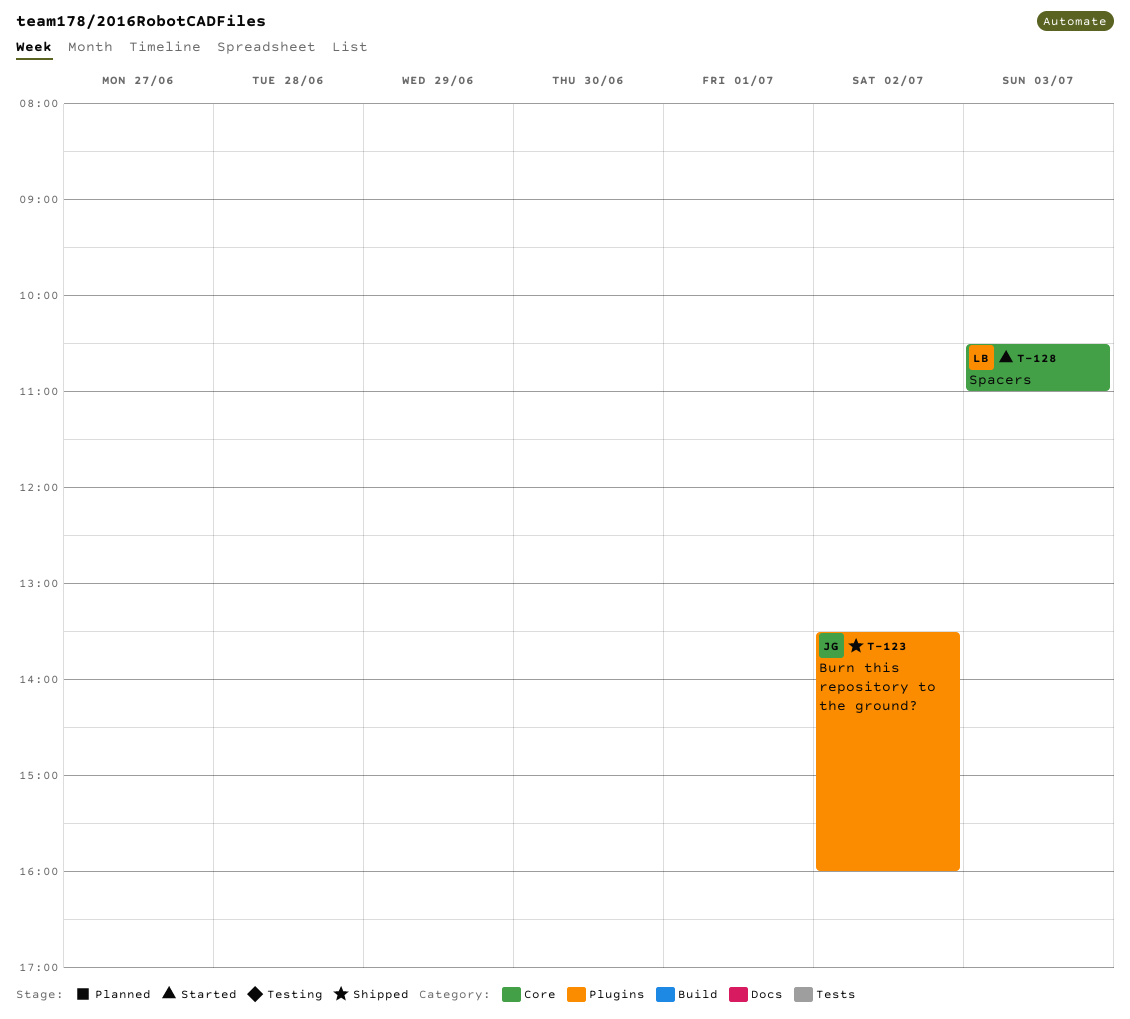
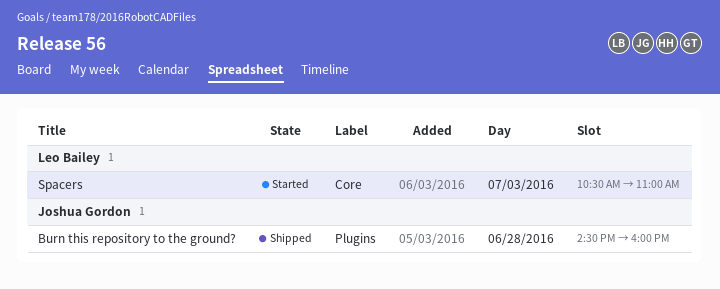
Burn this repository to the ground?, day: Jul 2 -> Jun 28
Burn this repository to the ground?, begins: 13:30 -> 14:30

